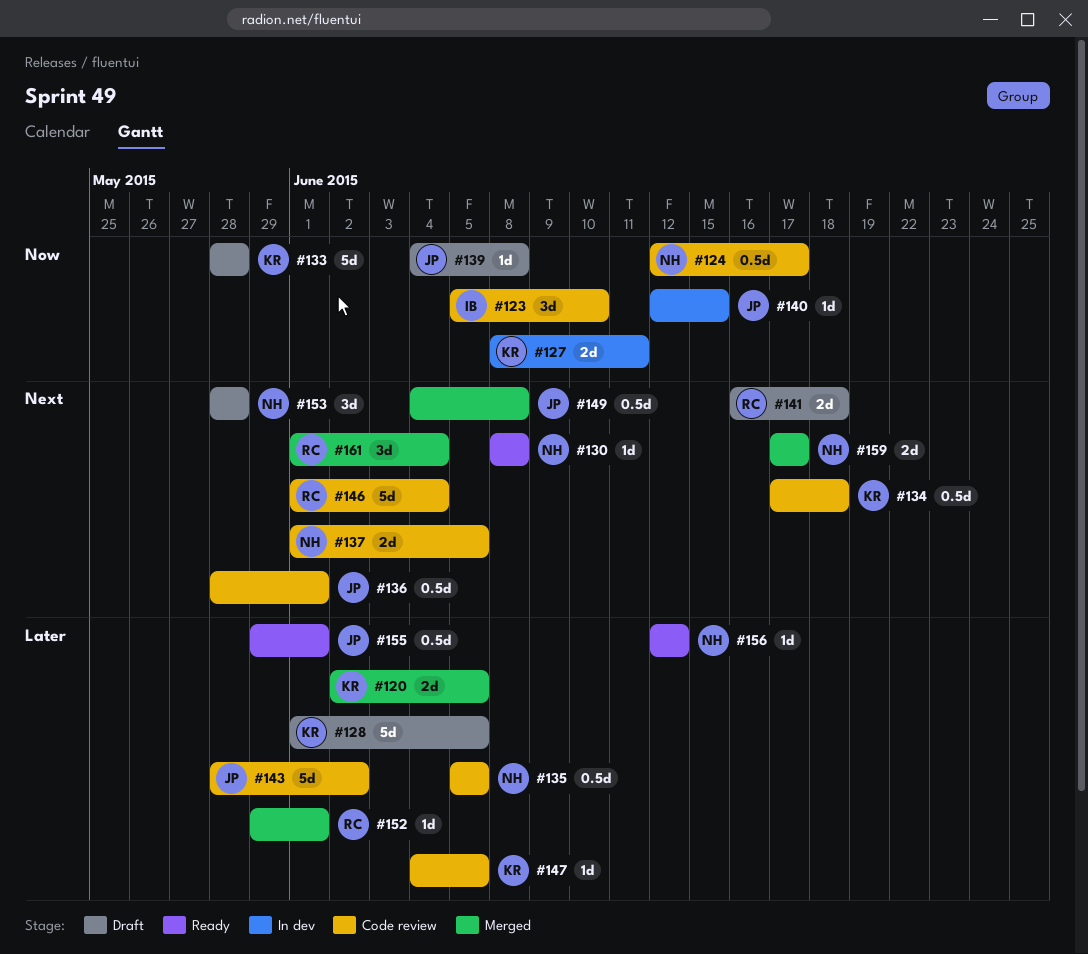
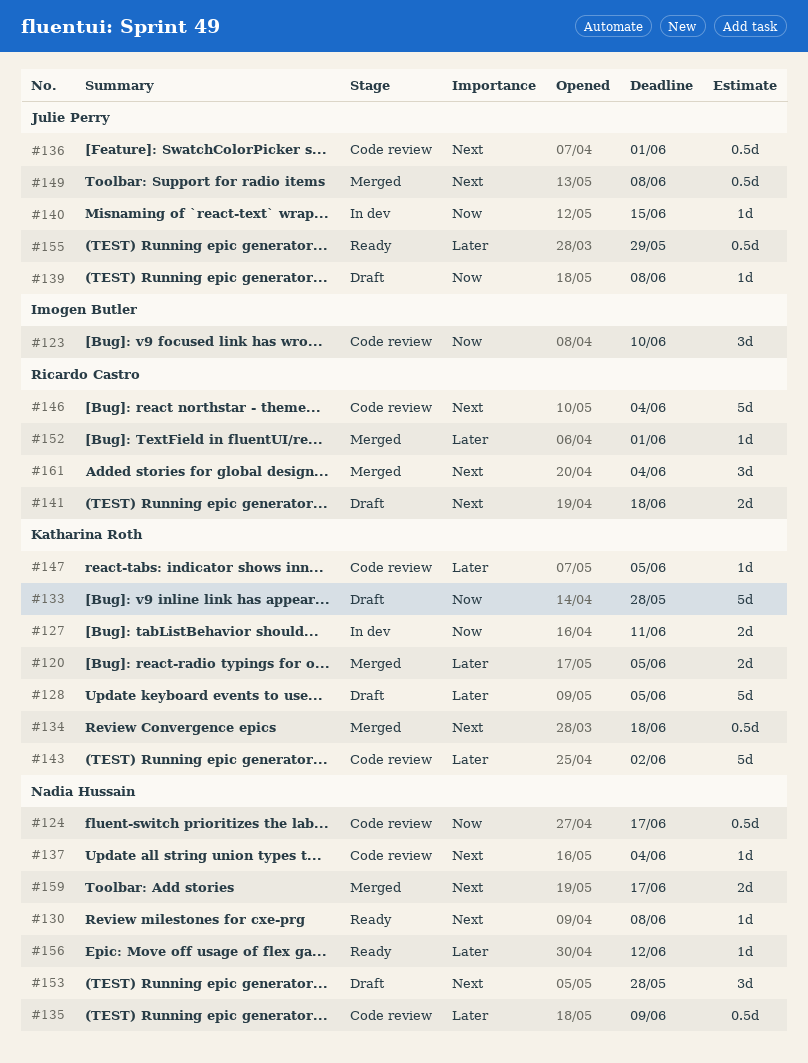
#134, status: Code review -> Merged
#135, due: Jun 5 -> Jun 9
#137, estimate: 2d -> 1d
#137, due: Jun 5 -> Jun 4
#143, owner: Julie Perry -> Katharina Roth
#155, due: Jun 1 -> May 29

